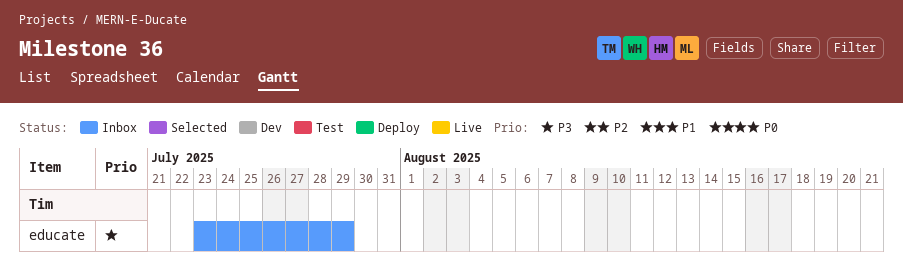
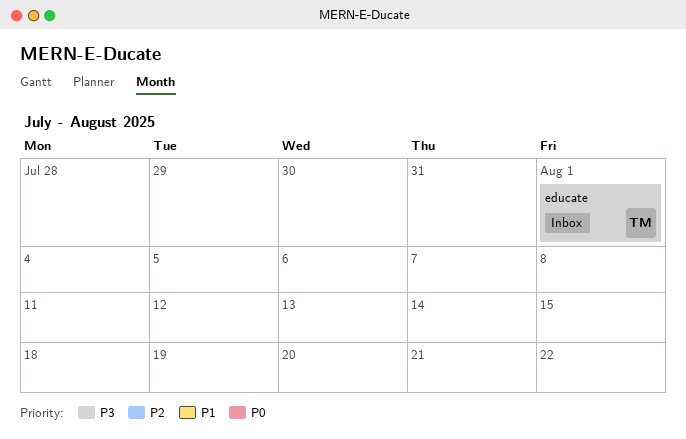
educate, due: Jul 29 -> Aug 1

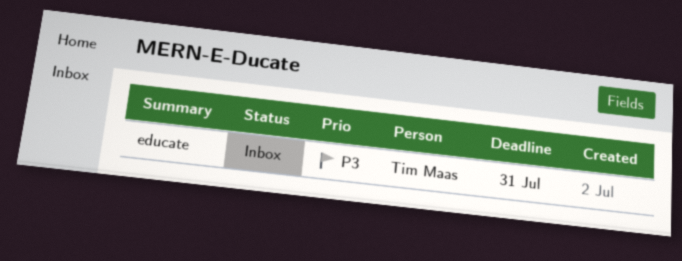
educate, due: Aug 1 -> Jul 31

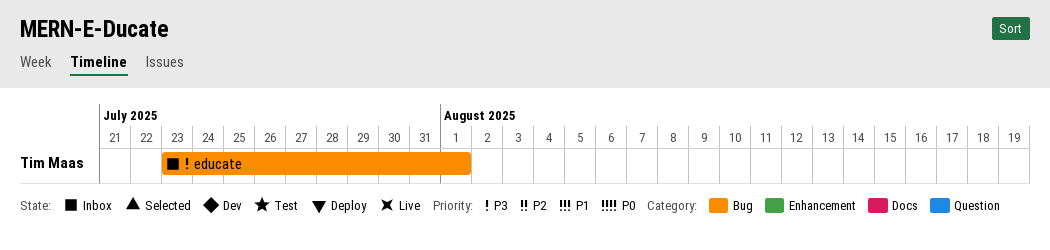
educate, due: Jul 31 -> Aug 1

